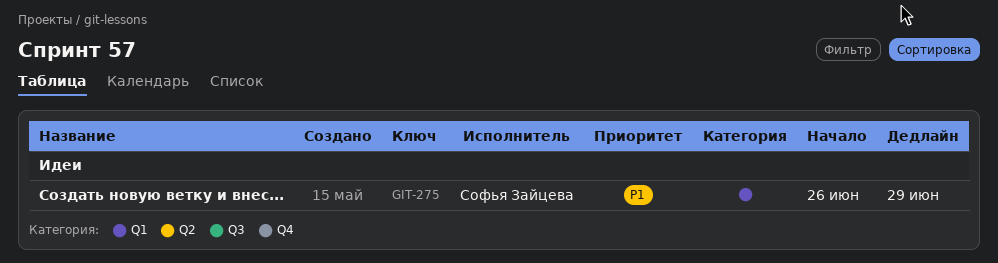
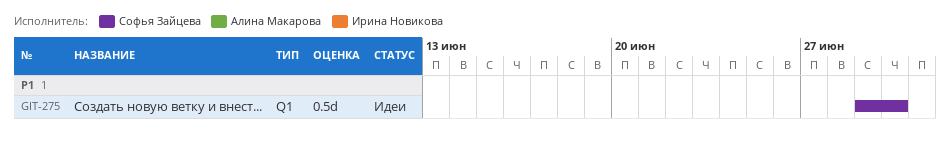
GIT-275, start: Jun 26 -> Jun 29
GIT-275, due: Jun 29 -> Jun 30

